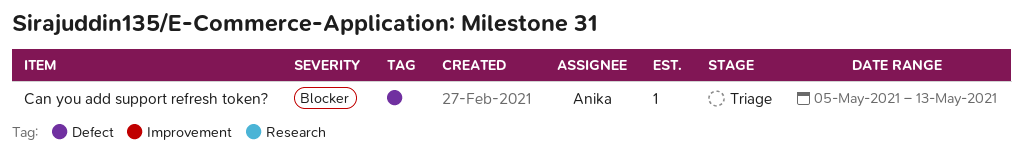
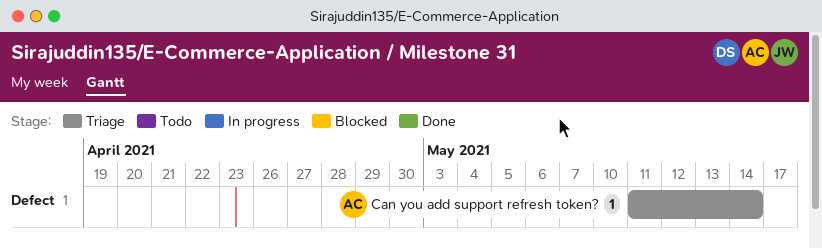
Can you add support refresh token?, start: May 5 -> May 11
Can you add support refresh token?, due: May 13 -> May 14

